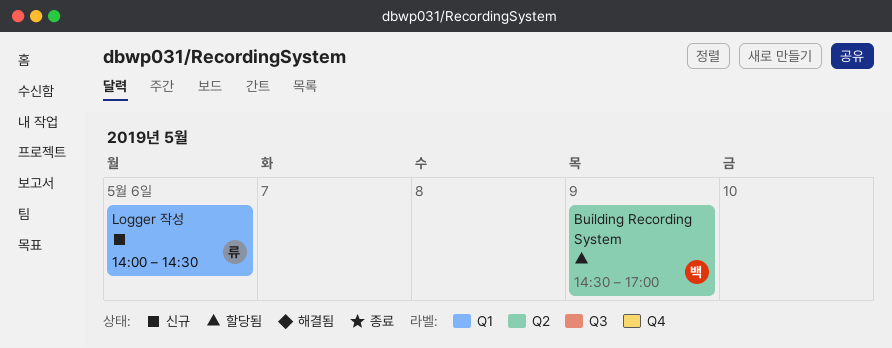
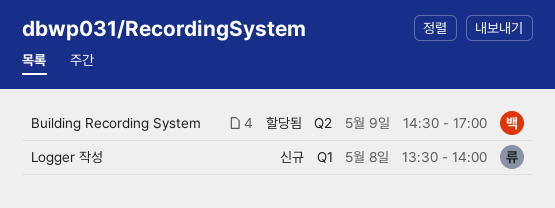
Logger 작성, day: May 6 -> May 8
Logger 작성, begins: 14:00 -> 13:30
Logger 작성, ends: 14:30 -> 14:00

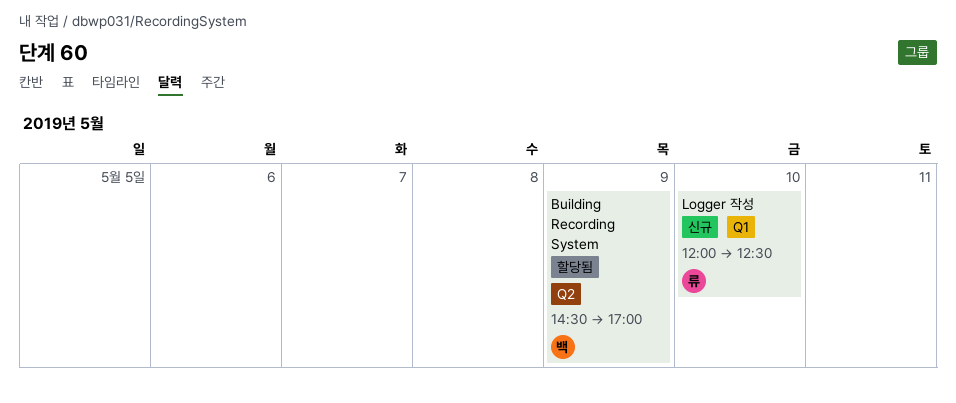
Logger 작성, day: May 8 -> May 10
Logger 작성, begins: 13:30 -> 12:00
Logger 작성, ends: 14:00 -> 12:30

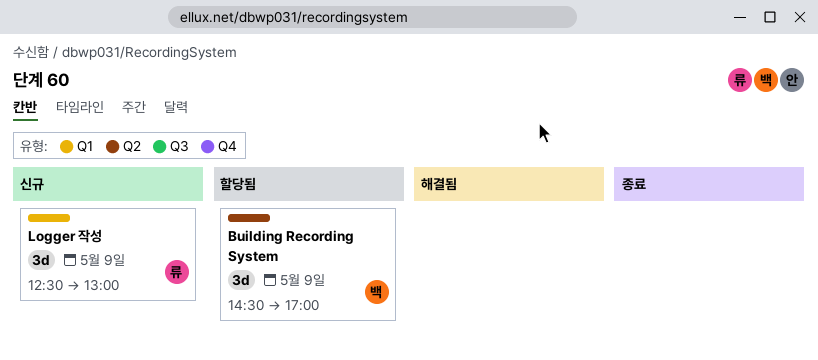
Logger 작성, day: May 10 -> May 9
Logger 작성, begins: 12:00 -> 12:30
Logger 작성, ends: 12:30 -> 13:00

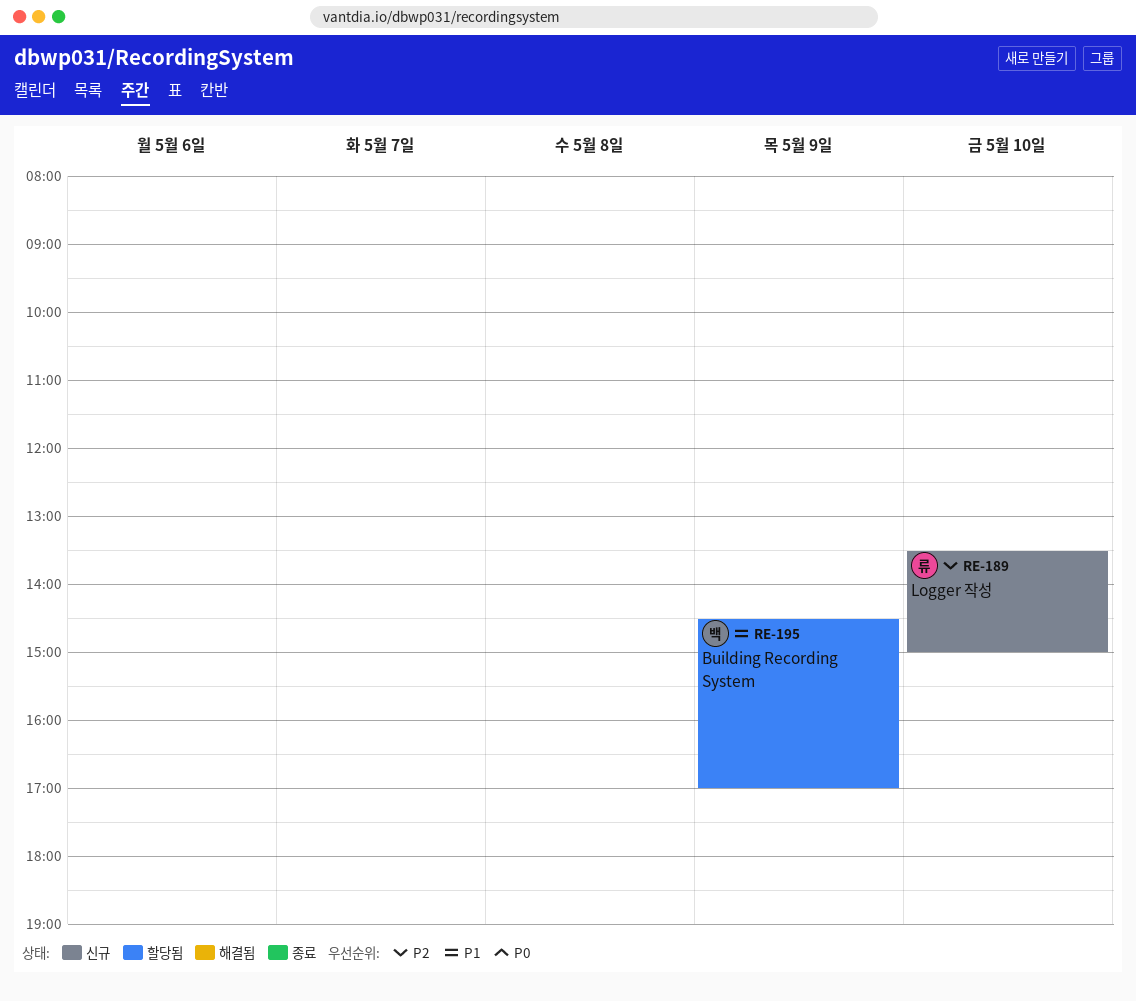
Logger 작성, day: May 9 -> May 10
Logger 작성, begins: 12:30 -> 13:30
Logger 작성, ends: 13:00 -> 15:00

